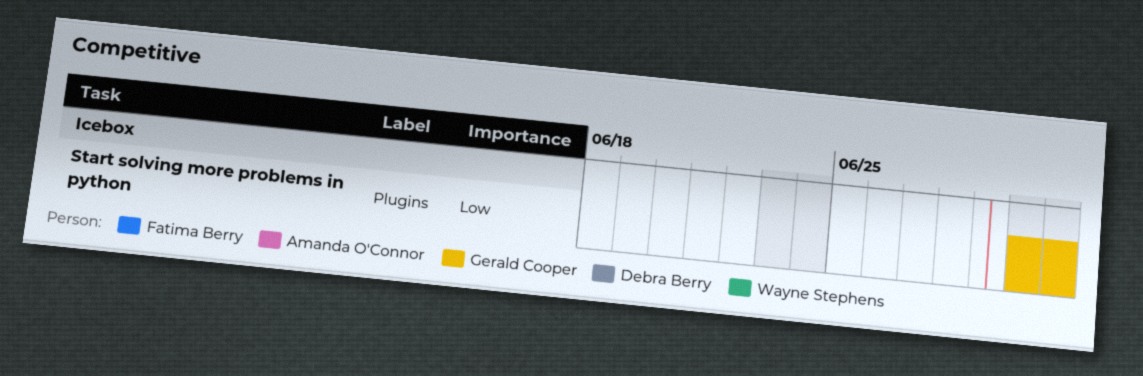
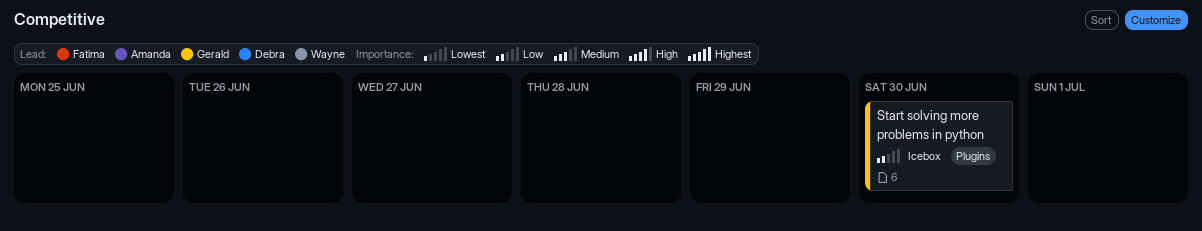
Start solving more problems in python, due: Jul 1 -> Jun 30

